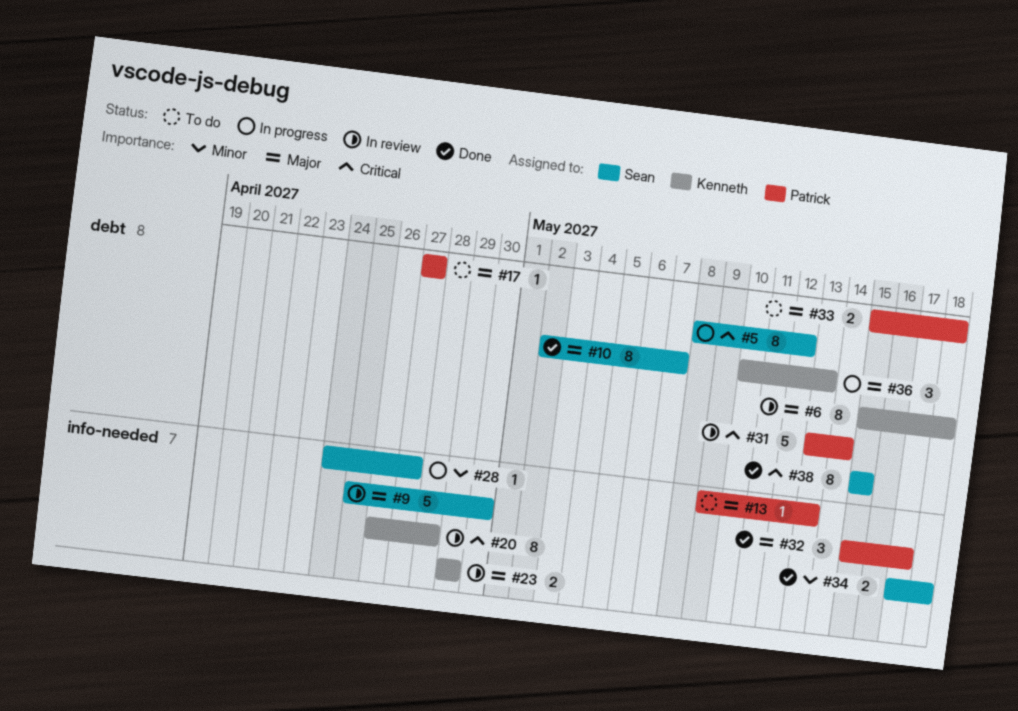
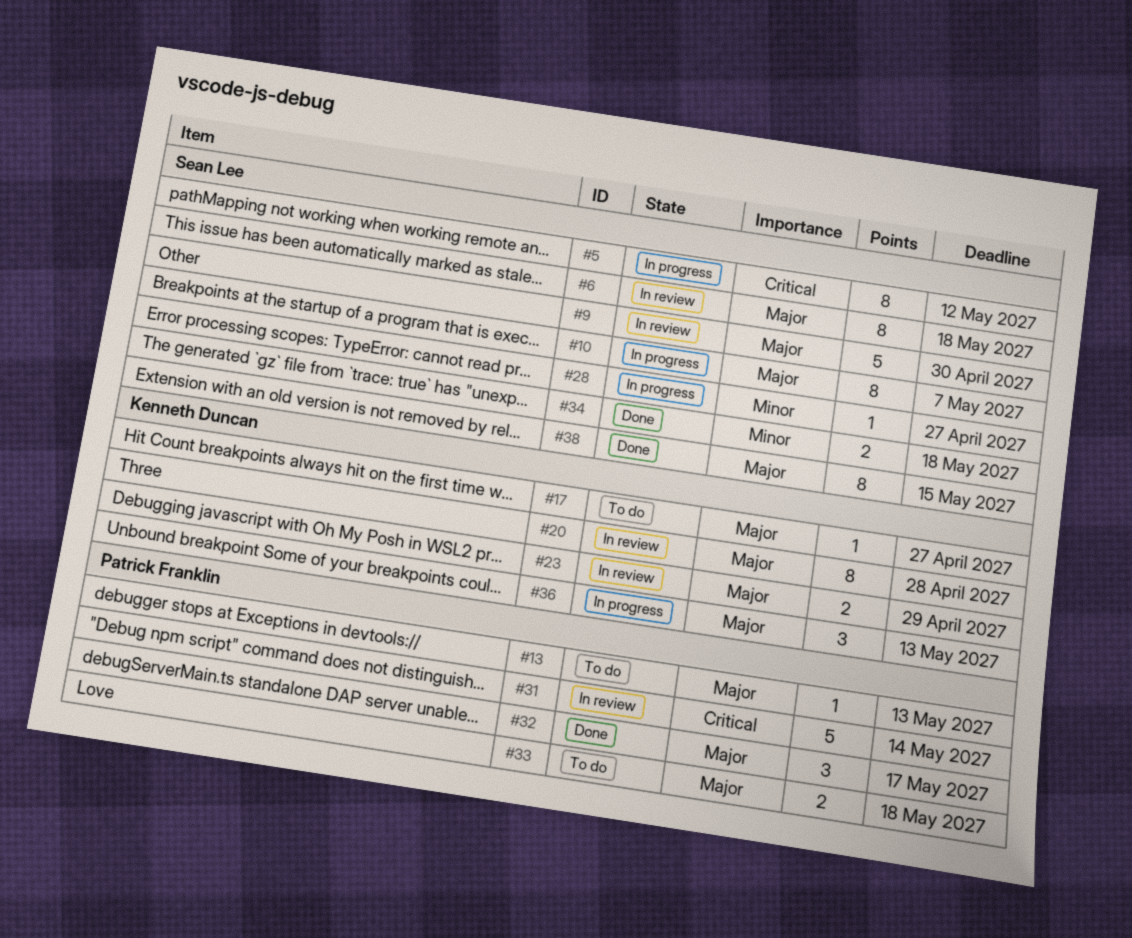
#6, owner: Kenneth Duncan -> Sean Lee
#10, status: Done -> In progress
#17, owner: Patrick Franklin -> Kenneth Duncan
#20, priority: Critical -> Major
#38, priority: Critical -> Major

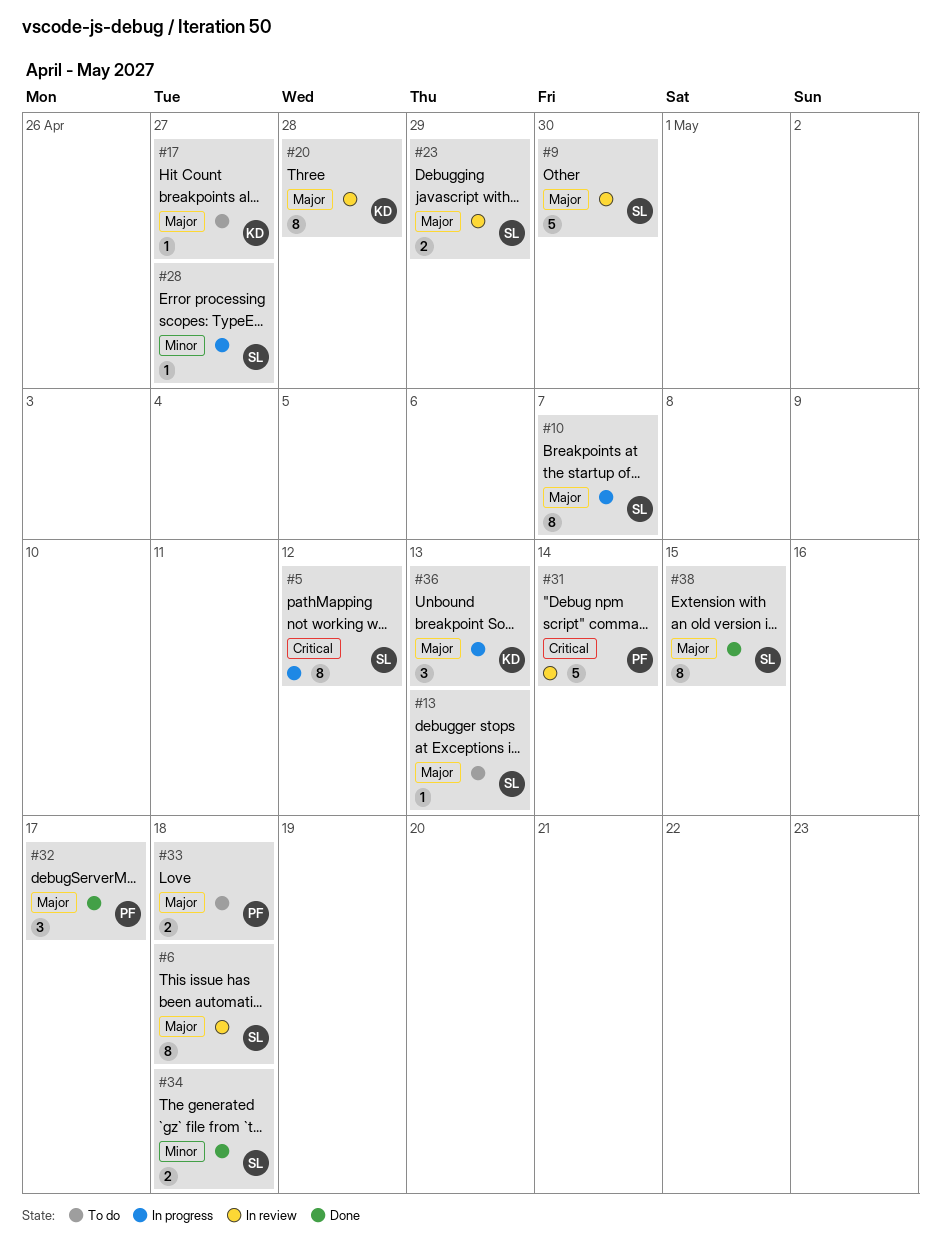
#13, owner: Patrick Franklin -> Sean Lee
#23, owner: Kenneth Duncan -> Sean Lee

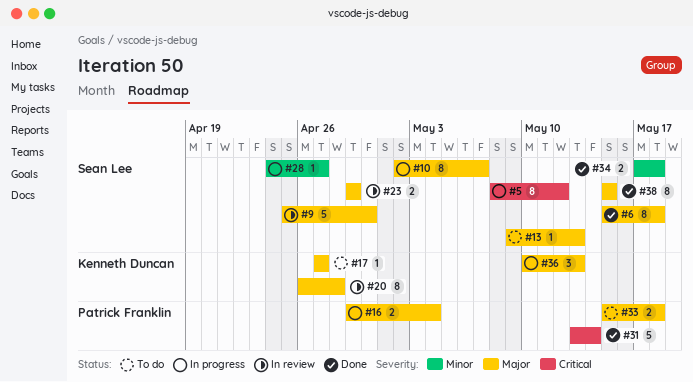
#6, status: In review -> Done
#16: none -> present
#31, status: In review -> Done
#32: present -> none

